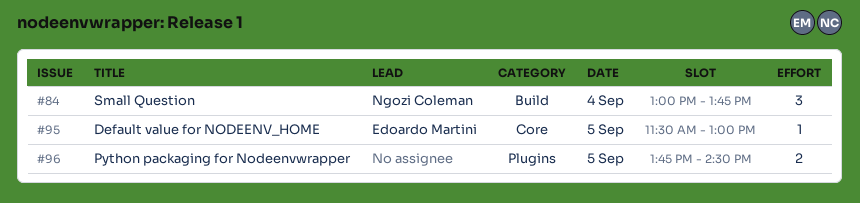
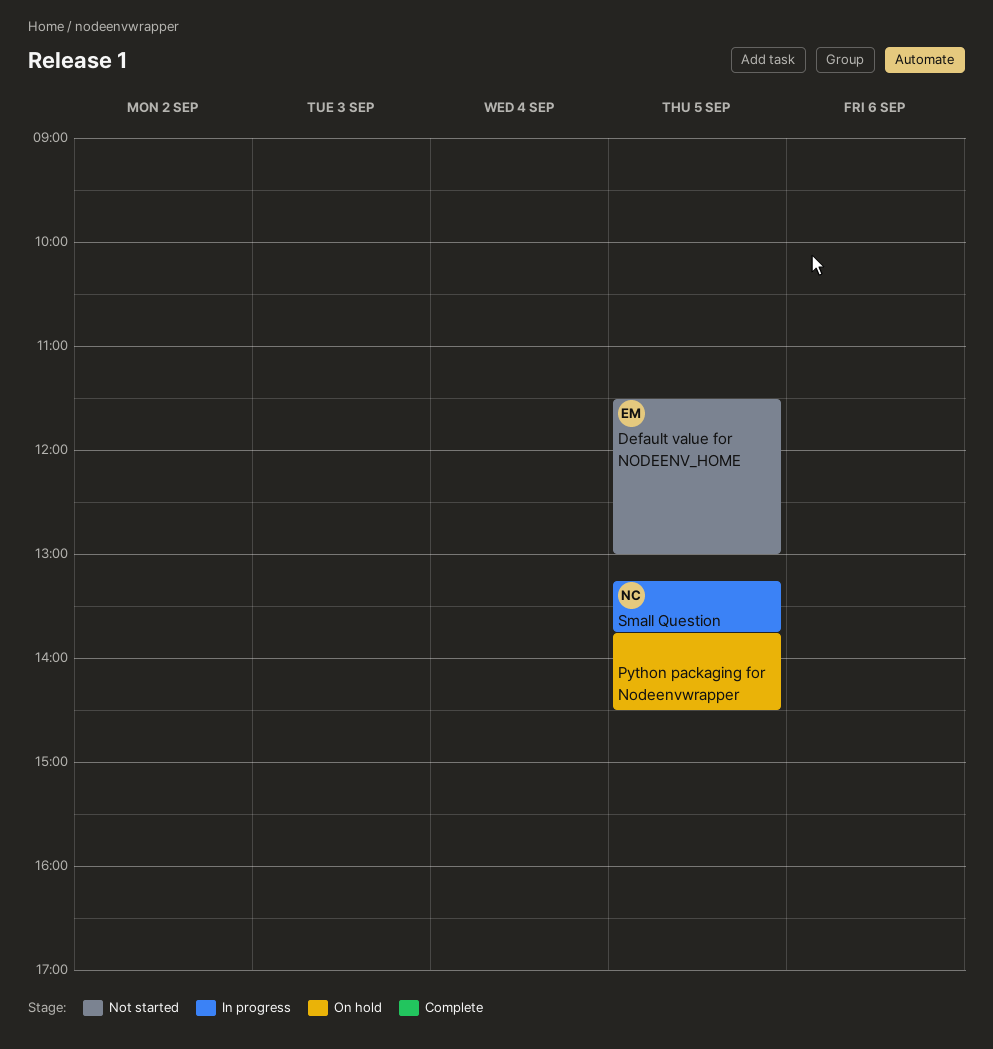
Small Question, day: Sep 4 -> Sep 5
Small Question, begins: 13:00 -> 13:15

